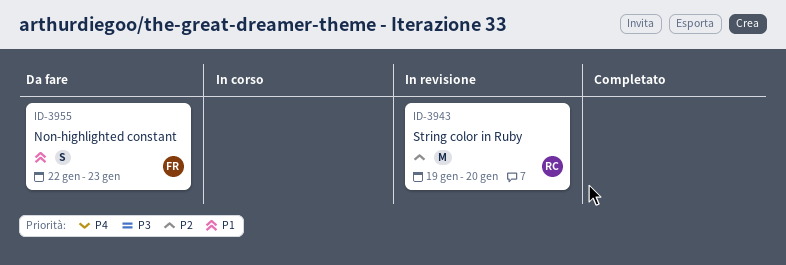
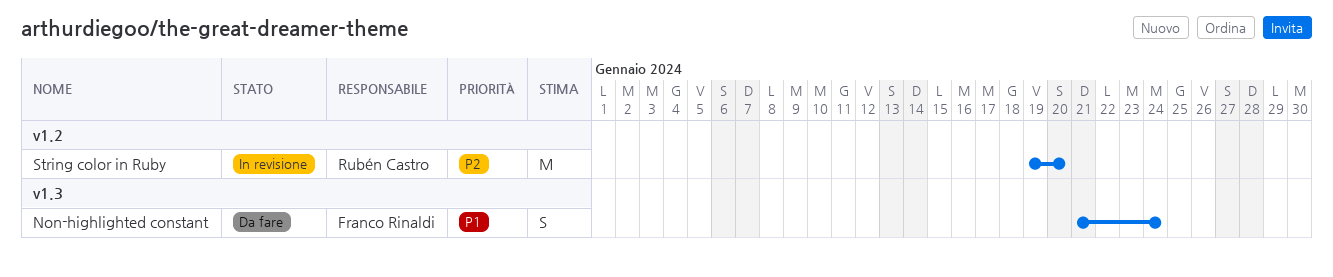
Non-highlighted constant, start: Jan 22 -> Jan 21
Non-highlighted constant, due: Jan 23 -> Jan 24

